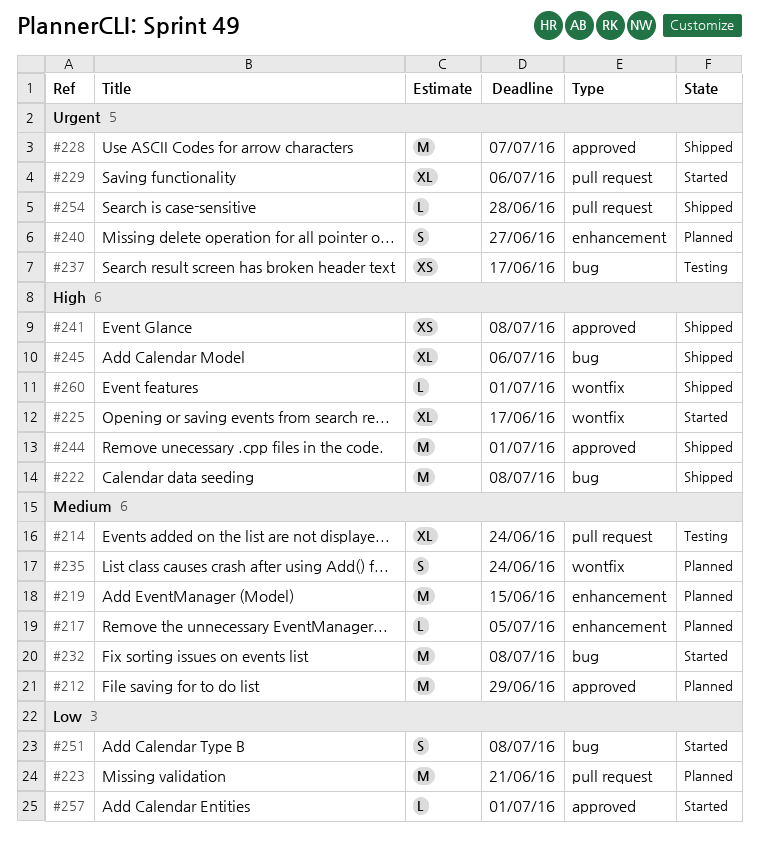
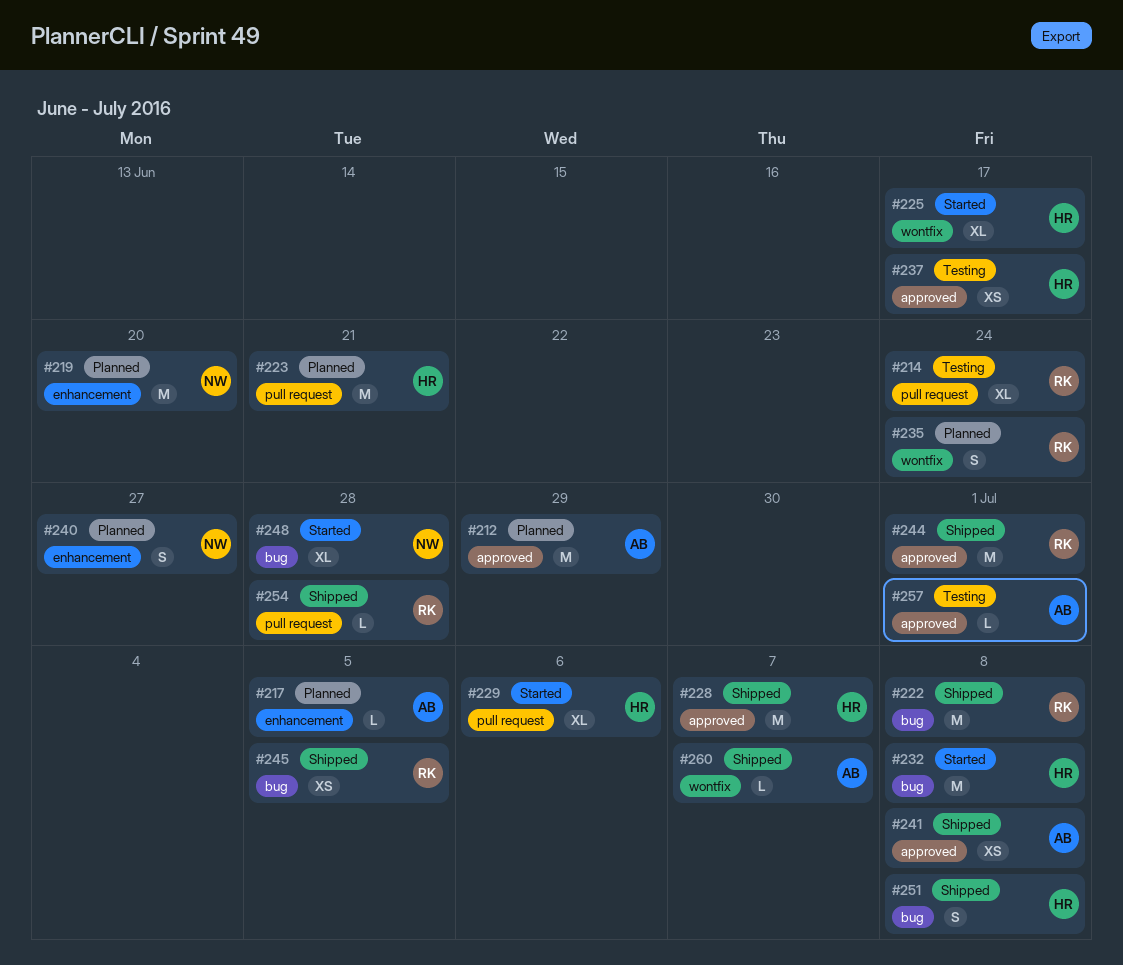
#219, due: Jun 15 -> Jun 20
#237, label: bug -> approved
#245, estimate: XL -> XS
#245, due: Jul 6 -> Jul 5
#248: none -> present
#251, status: Started -> Shipped
#257, status: Started -> Testing
#260, due: Jul 1 -> Jul 7

